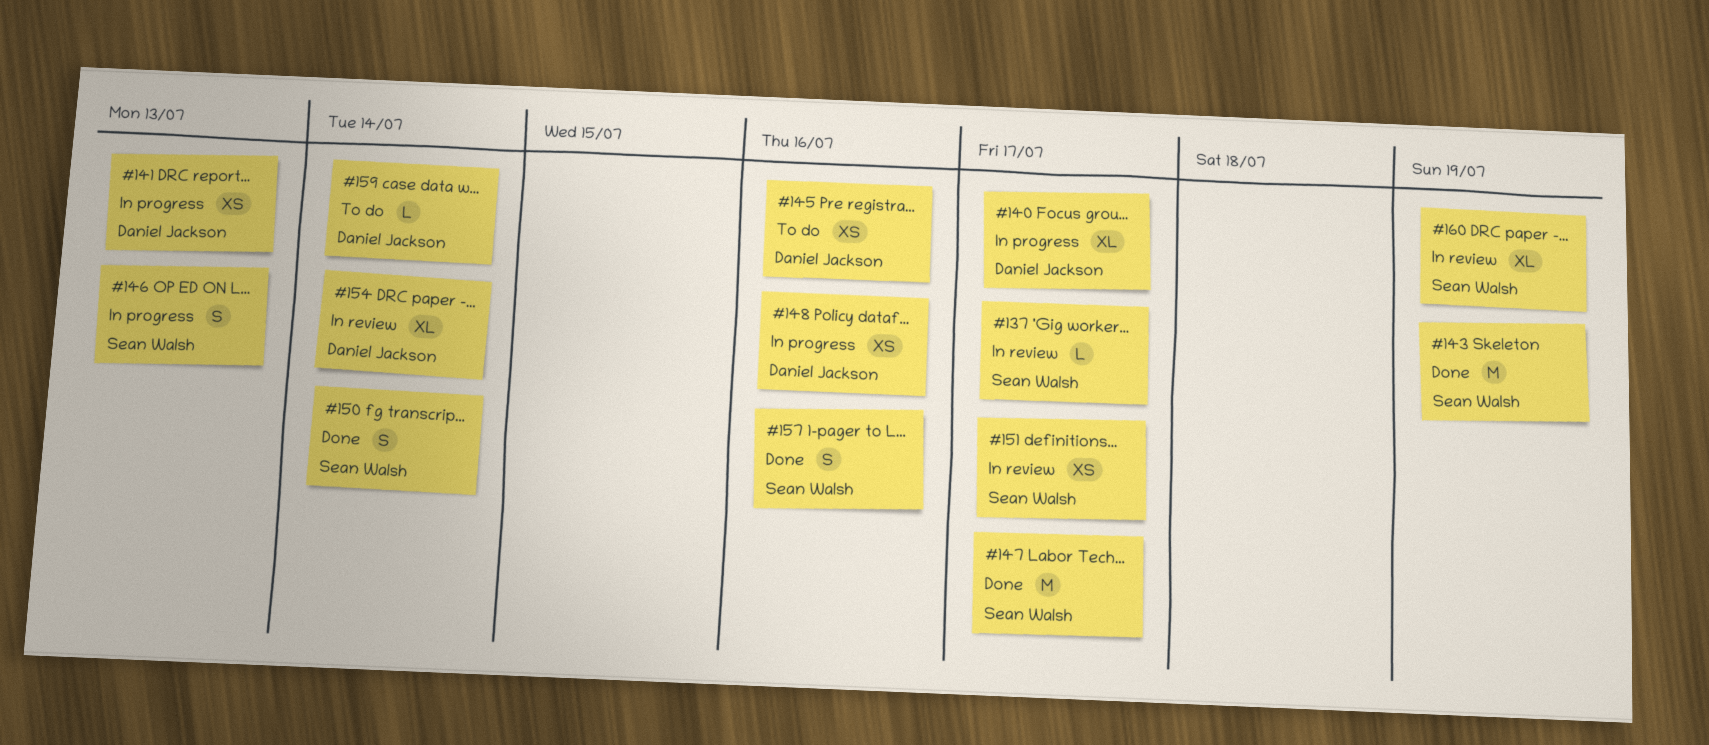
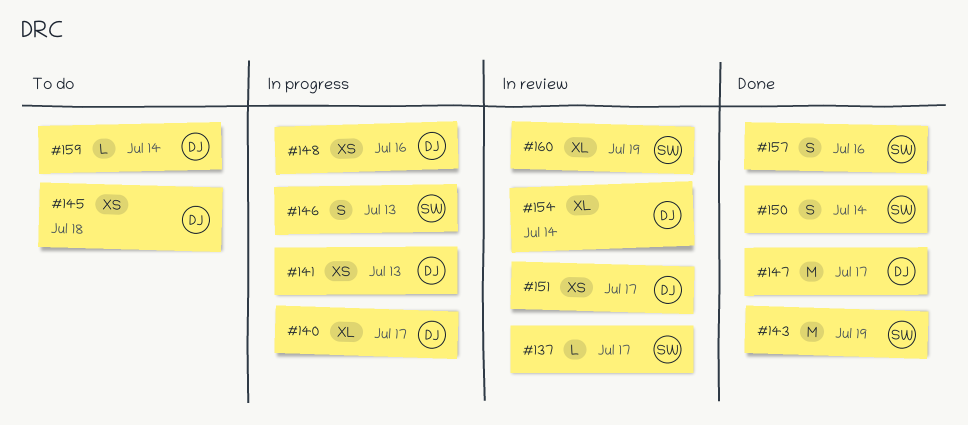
#145, due: Jul 16 -> Jul 18
#147, owner: Sean Walsh -> Daniel Jackson
#151, owner: Sean Walsh -> Daniel Jackson

